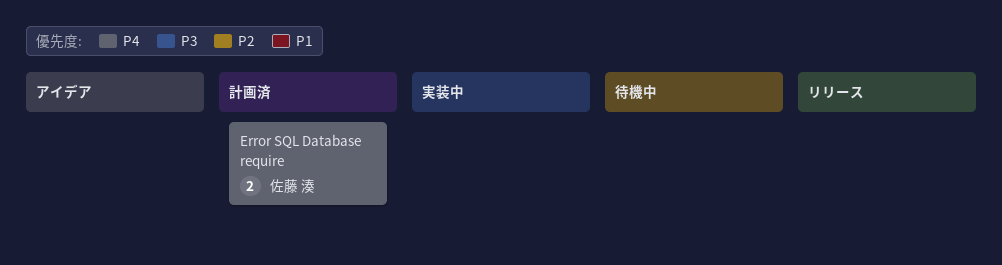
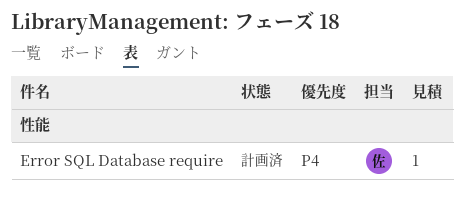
Error SQL Database require, estimate: 2 -> 1

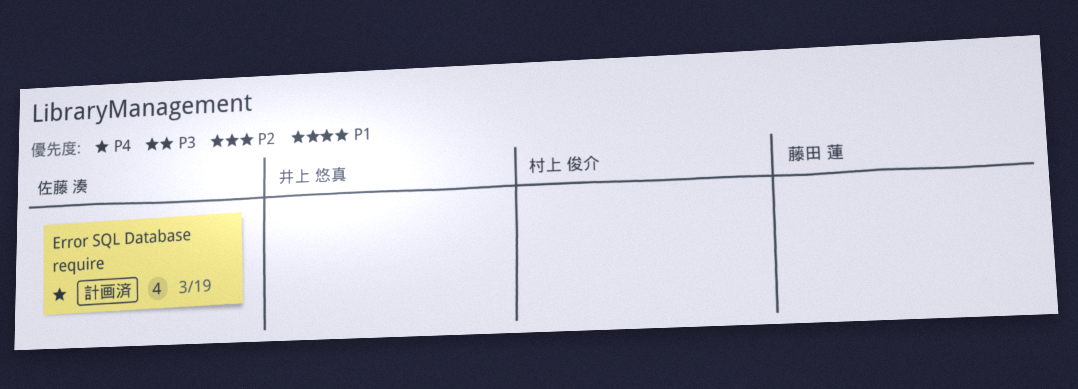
Error SQL Database require, estimate: 1 -> 4

